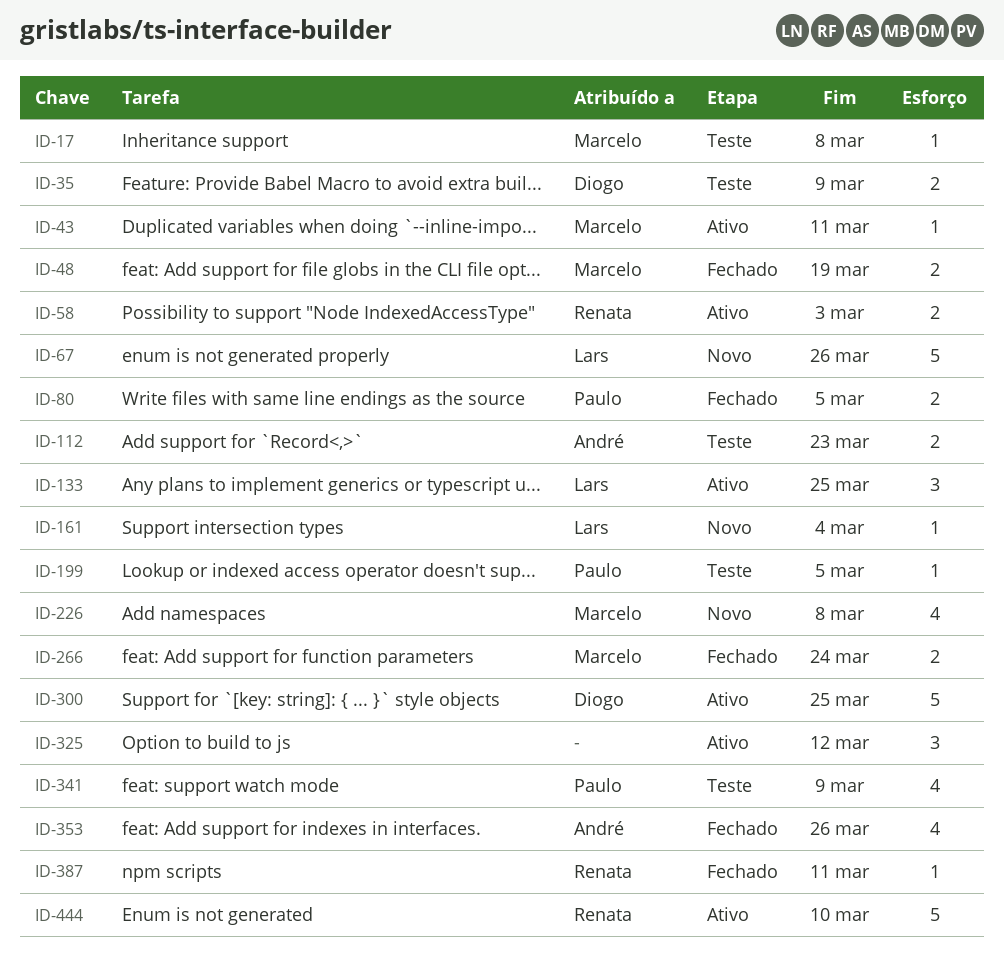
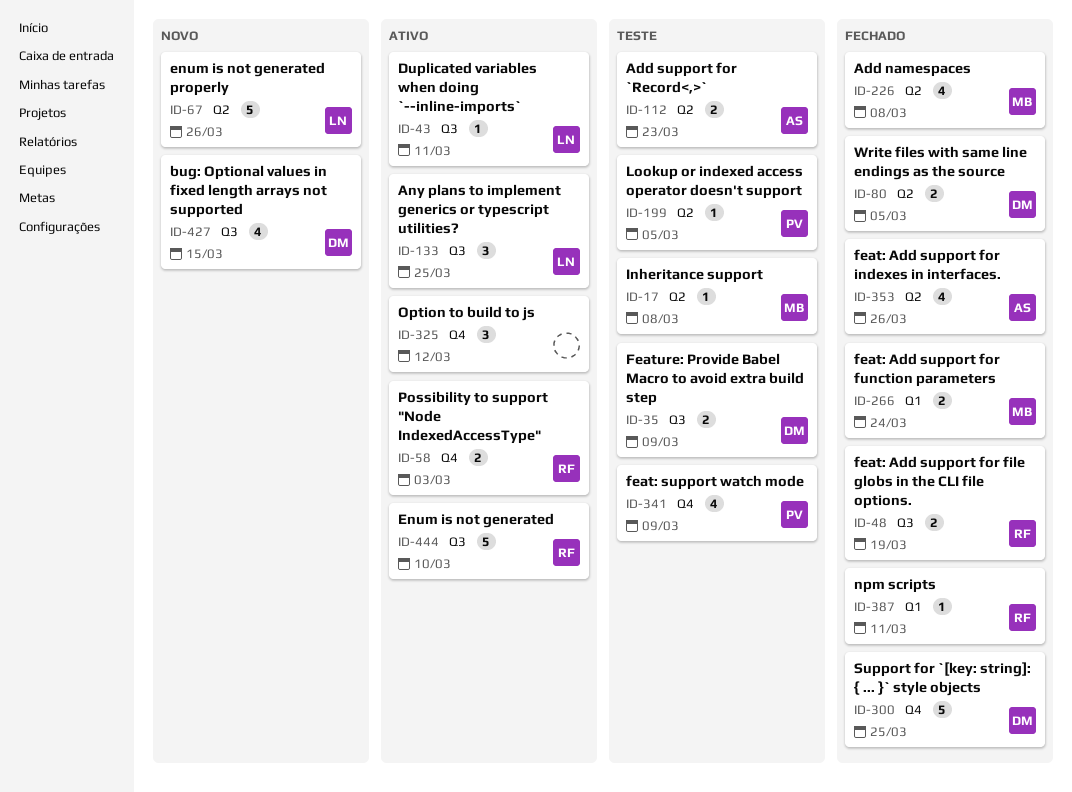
ID-43, owner: Marcelo -> Lars
ID-48, owner: Marcelo -> Renata
ID-80, owner: Paulo -> Diogo
ID-161: present -> none
ID-226, status: Novo -> Fechado
ID-300, status: Ativo -> Fechado
ID-427: none -> present

